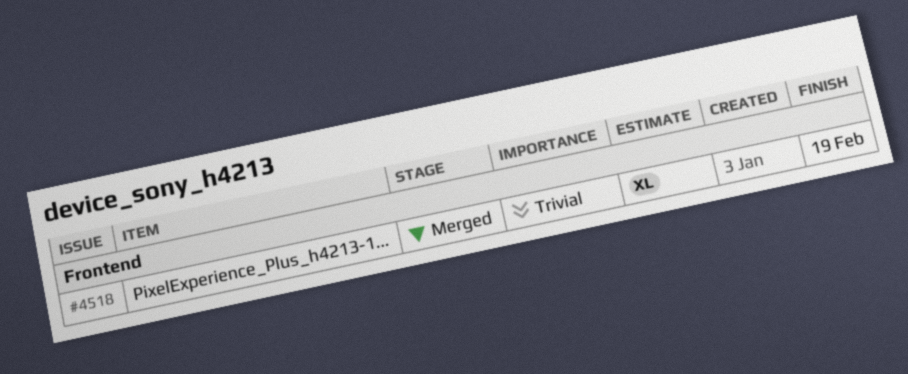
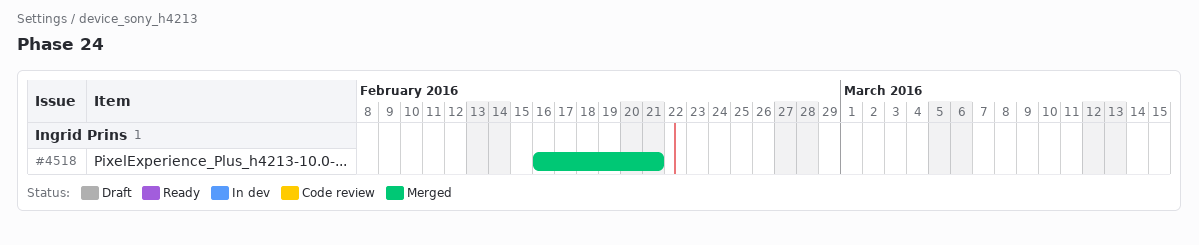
#4518, due: Feb 19 -> Feb 21

